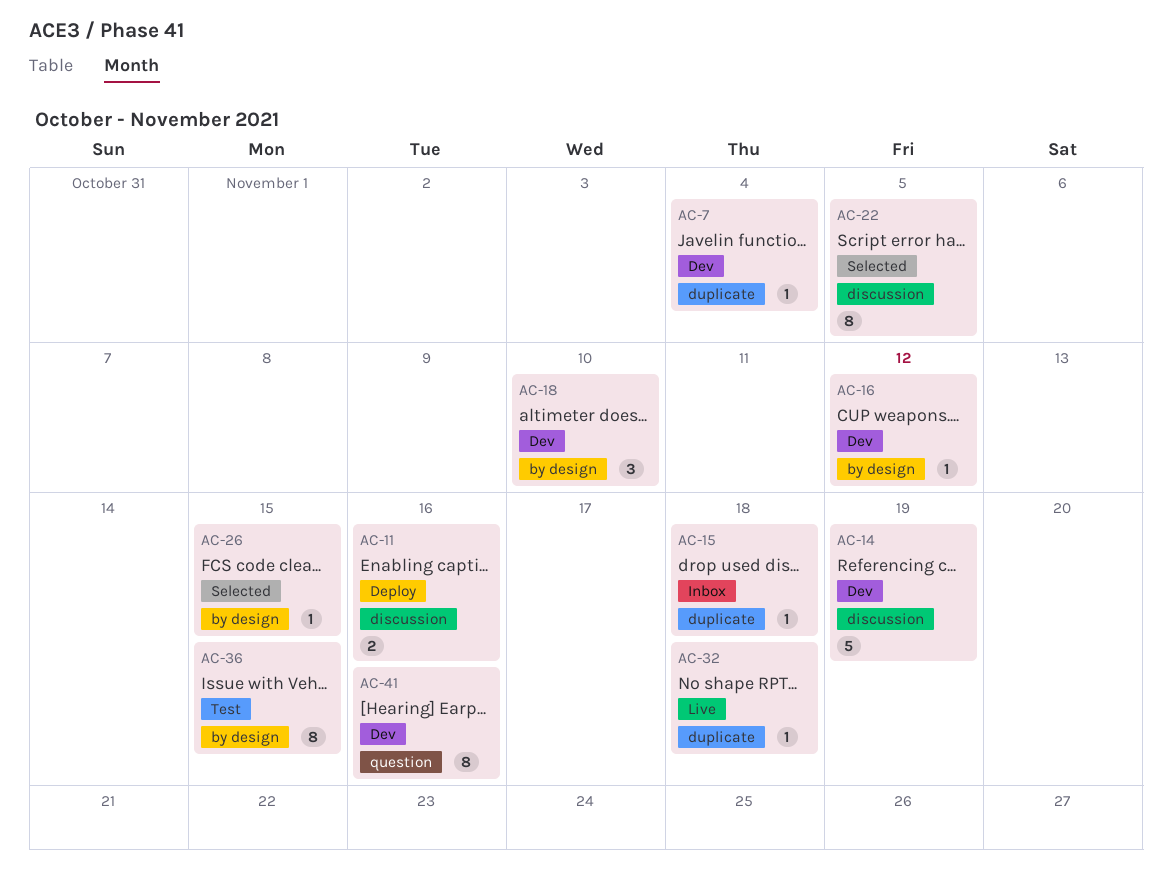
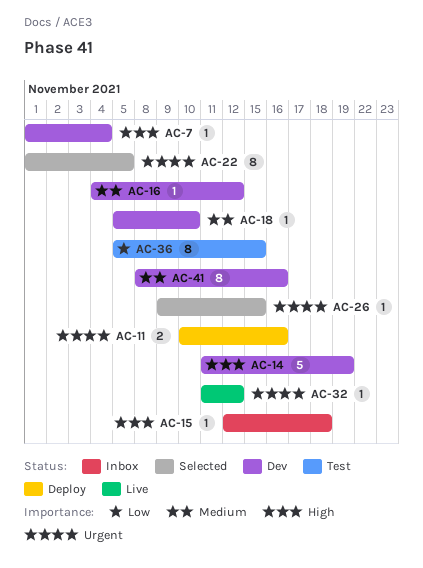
AC-18, estimate: 3 -> 1
AC-32, due: Nov 18 -> Nov 12

